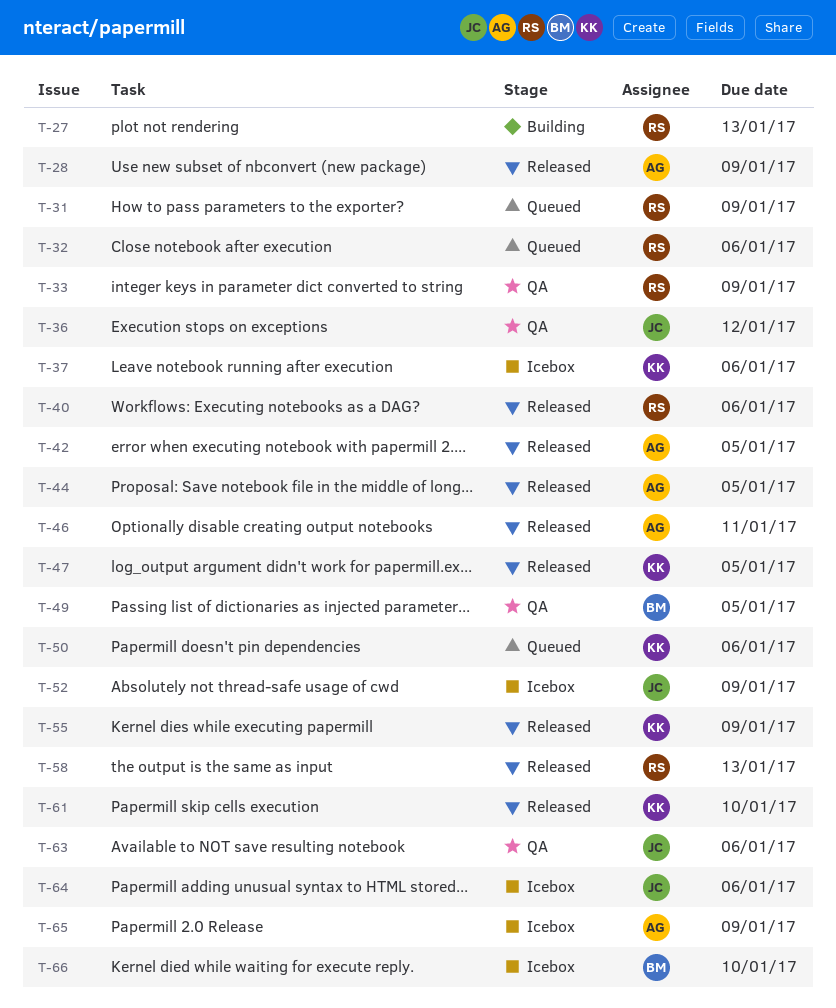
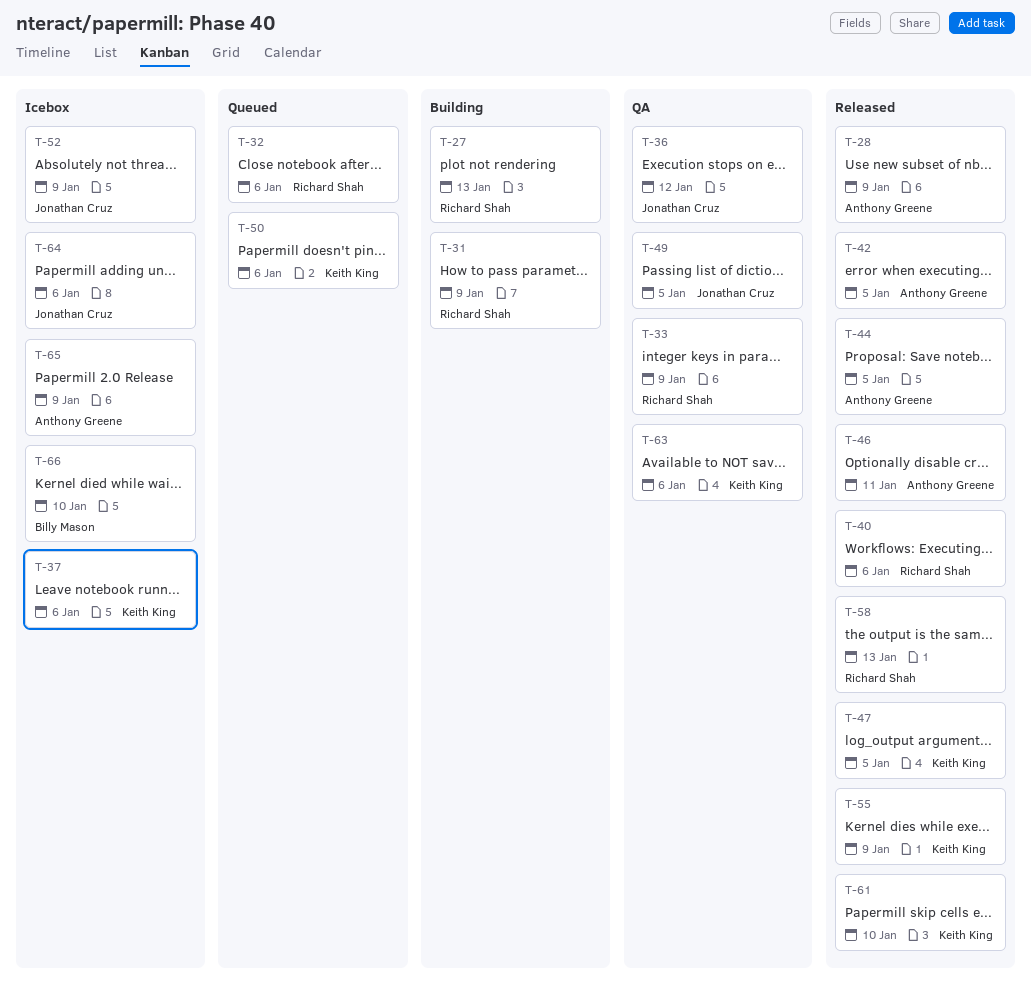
T-31, status: Queued -> Building
T-49, owner: Billy Mason -> Jonathan Cruz
T-63, owner: Jonathan Cruz -> Keith King

